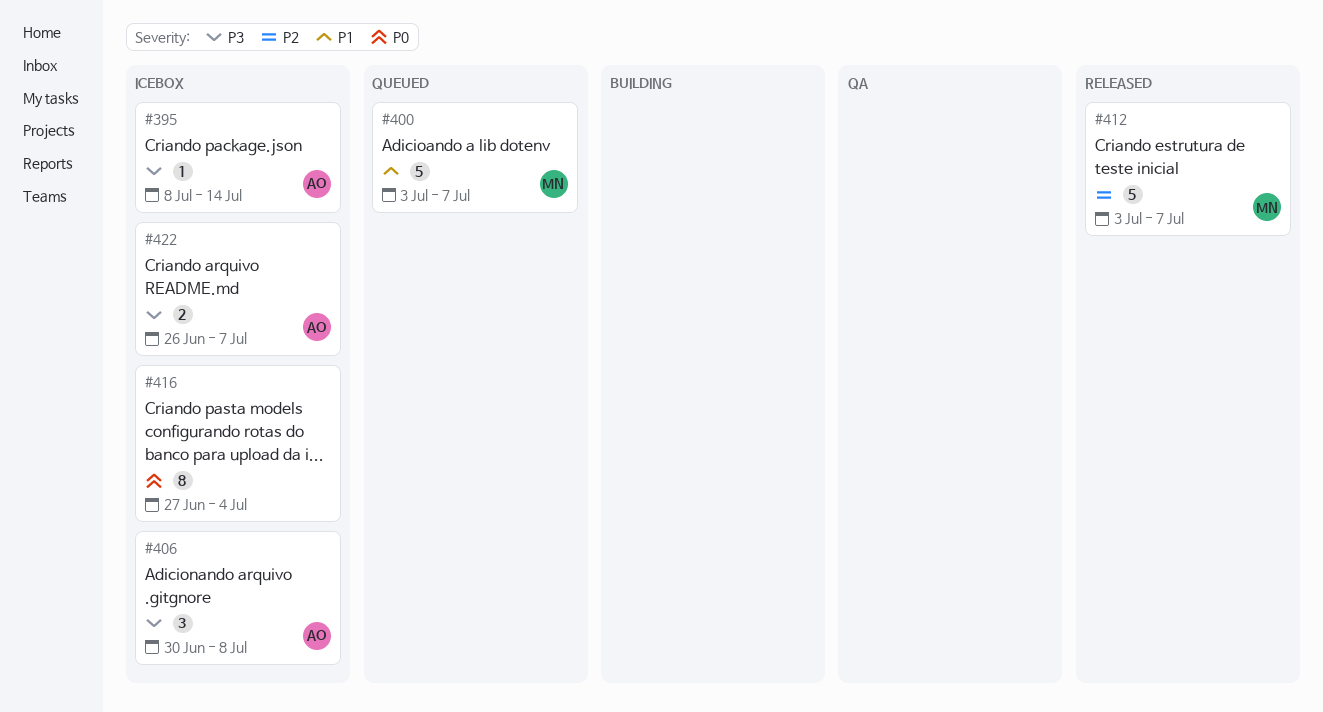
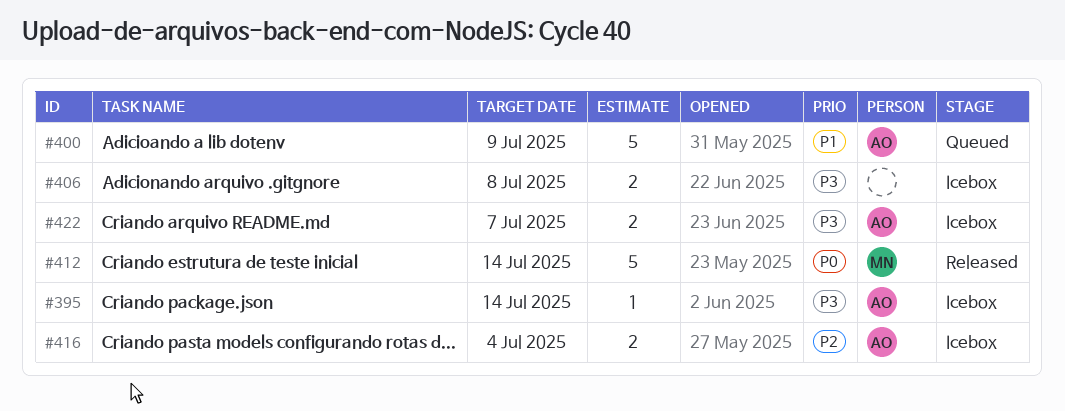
#400, owner: MN -> AO
#400, due: Jul 7 -> Jul 9
#406, owner: AO -> none
#406, estimate: 3 -> 2
#412, priority: P2 -> P0
#412, due: Jul 7 -> Jul 14
#416, owner: none -> AO
#416, priority: P0 -> P2
#416, estimate: 8 -> 2

